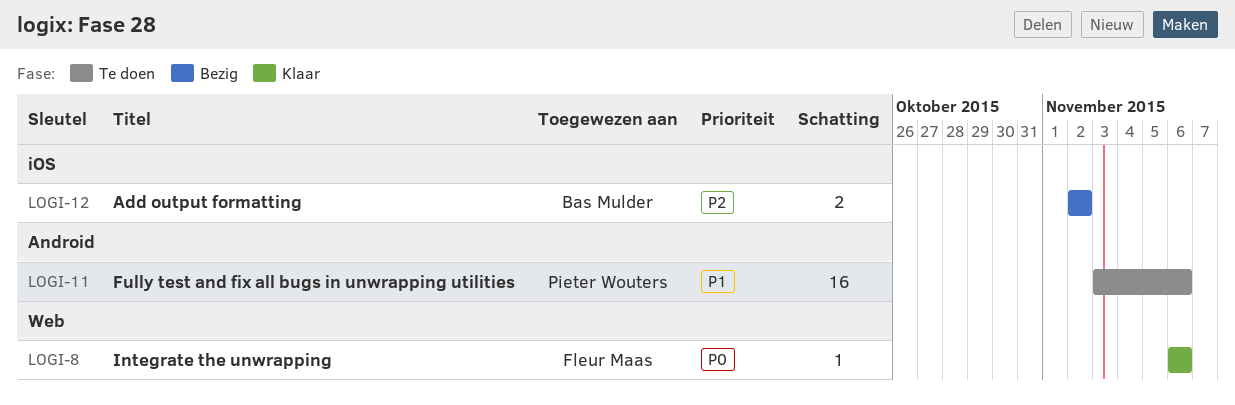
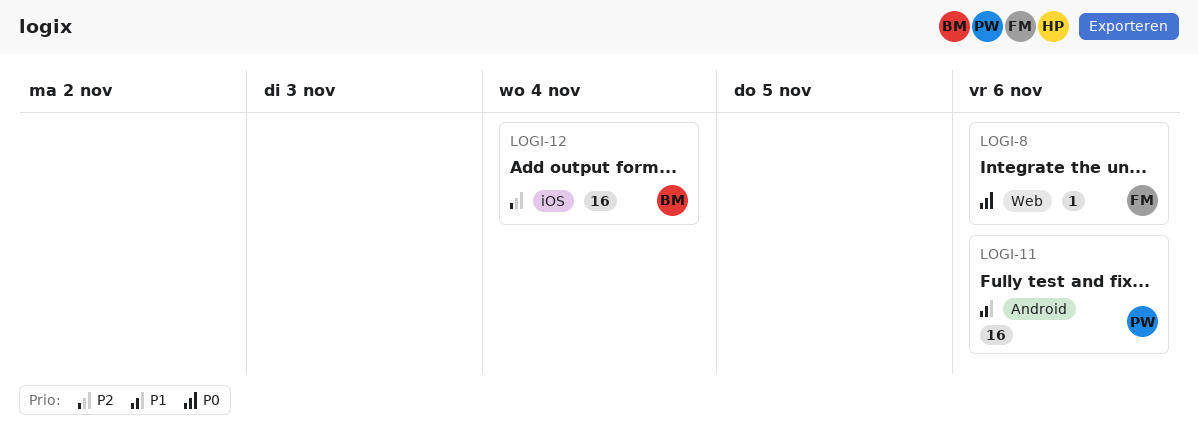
LOGI-12, estimate: 2 -> 16
LOGI-12, due: Nov 2 -> Nov 4

